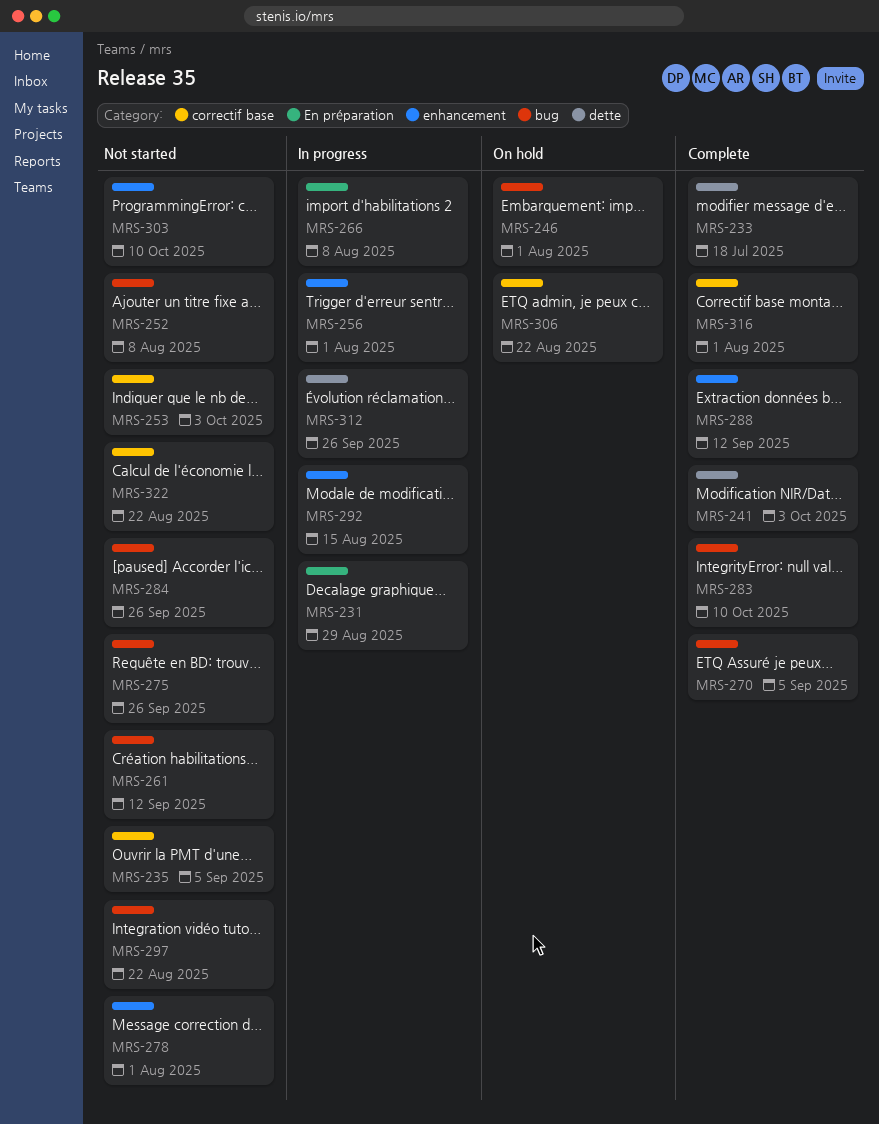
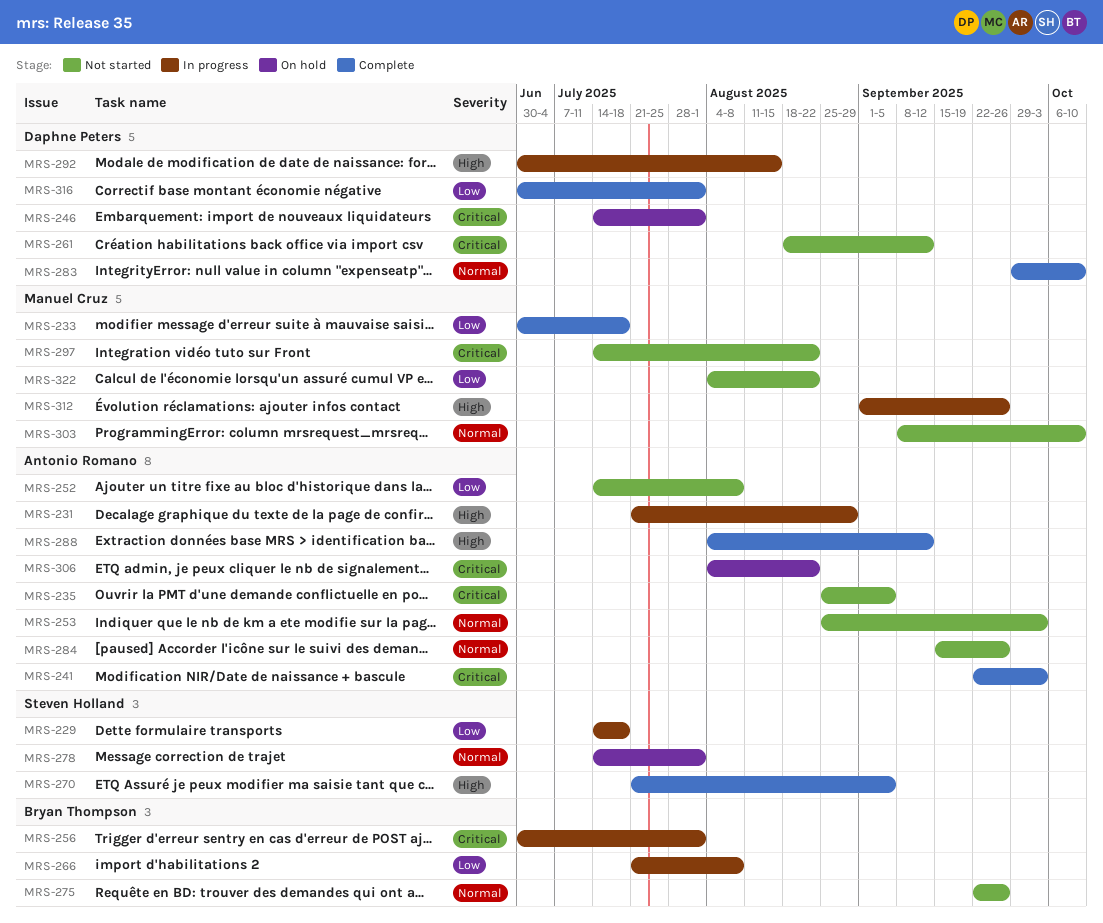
MRS-229: none -> present
MRS-278, status: Not started -> On hold

